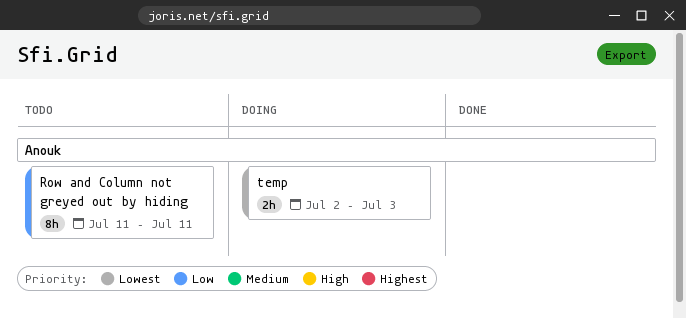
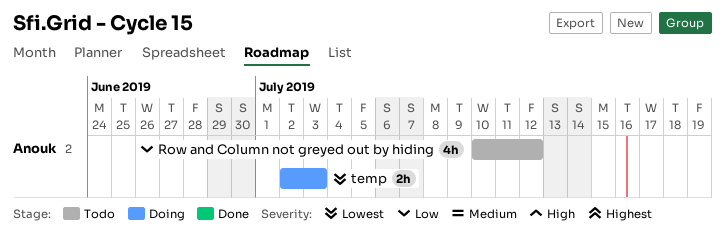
Row and Column not greyed out by hiding, estimate: 8h -> 4h
Row and Column not greyed out by hiding, start: Jul 11 -> Jul 10
Row and Column not greyed out by hiding, due: Jul 11 -> Jul 12

